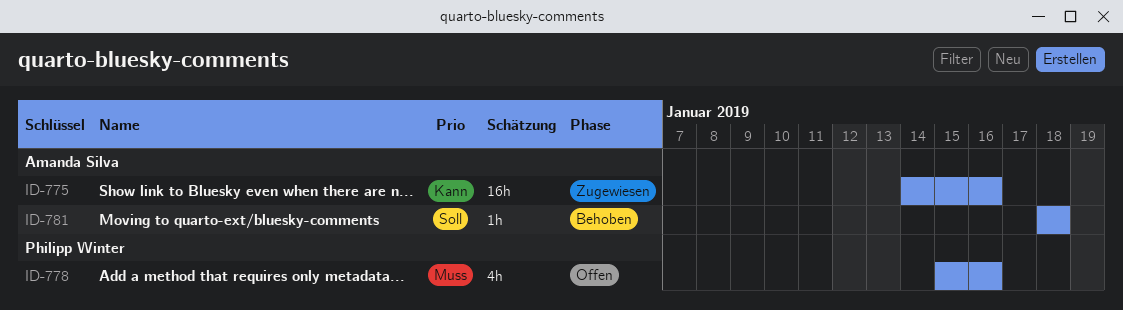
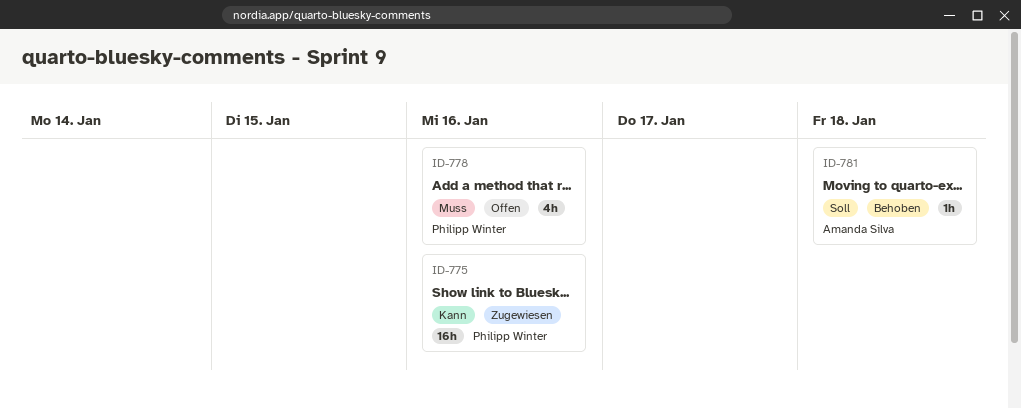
ID-775, owner: Amanda Silva -> Philipp Winter

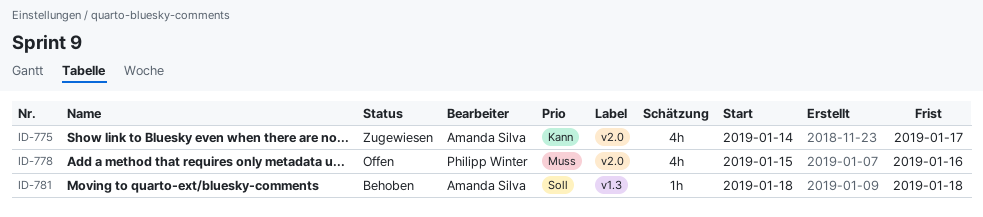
ID-775, owner: Philipp Winter -> Amanda Silva
ID-775, estimate: 16h -> 4h
ID-775, due: Jan 16 -> Jan 17

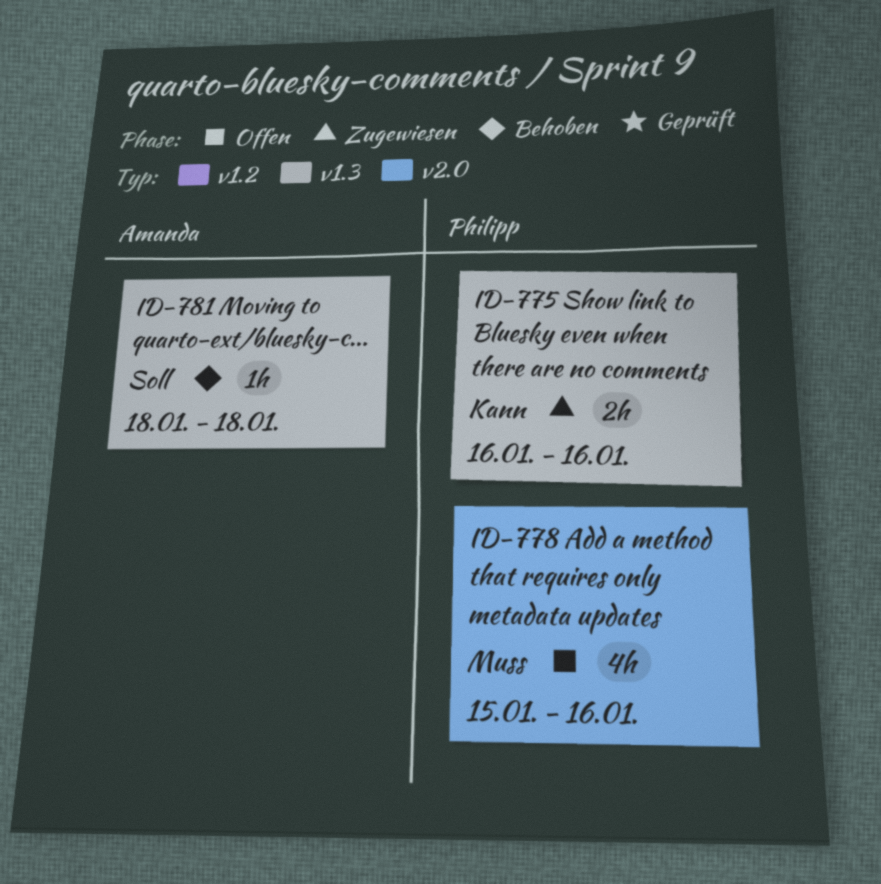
ID-775, owner: Amanda Silva -> Philipp Winter
ID-775, label: v2.0 -> v1.3
ID-775, estimate: 4h -> 2h
ID-775, start: Jan 14 -> Jan 16
ID-775, due: Jan 17 -> Jan 16

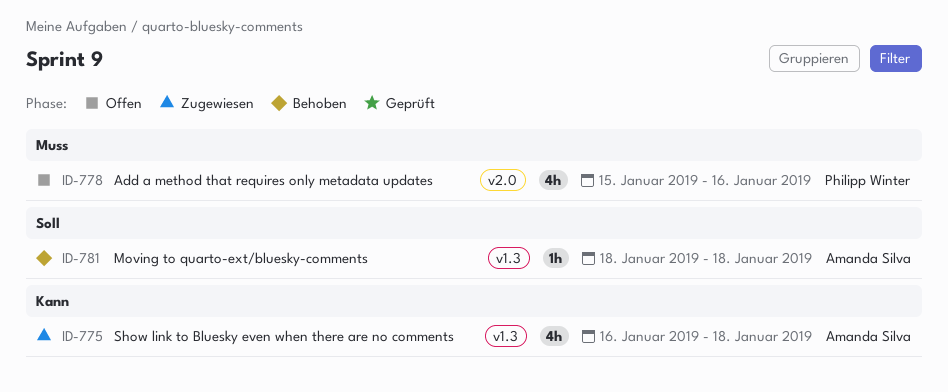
ID-775, owner: Philipp Winter -> Amanda Silva
ID-775, estimate: 2h -> 4h
ID-775, due: Jan 16 -> Jan 18

